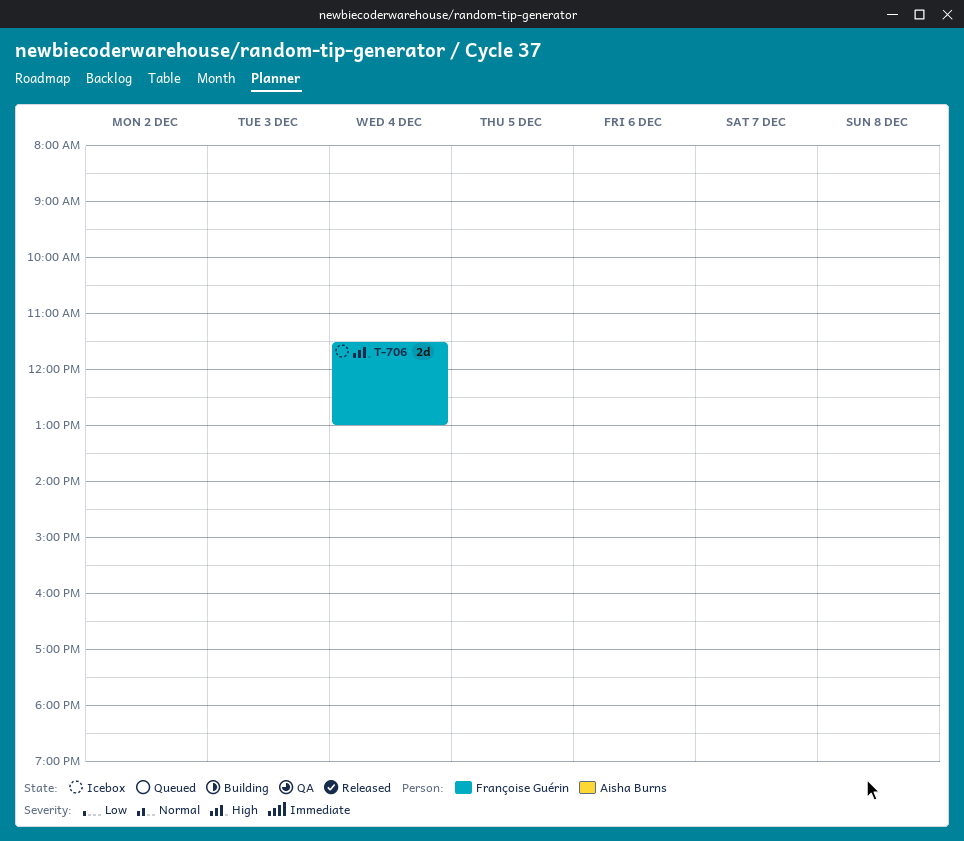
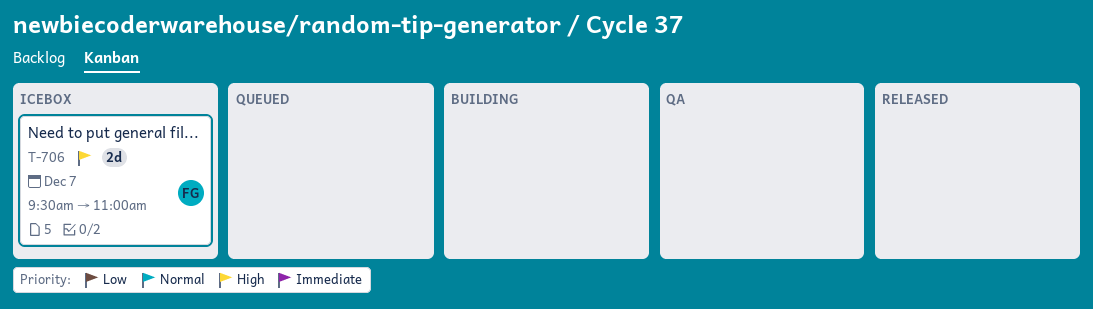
T-706, day: Dec 4 -> Dec 7
T-706, begins: 11:30 -> 09:30
T-706, ends: 13:00 -> 11:00

